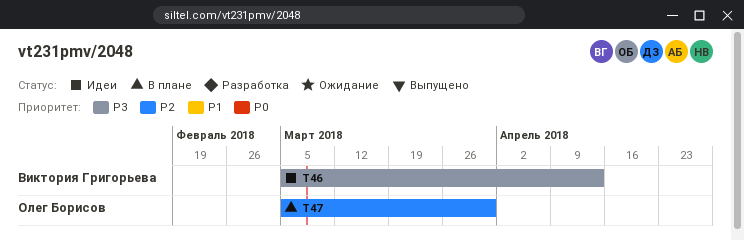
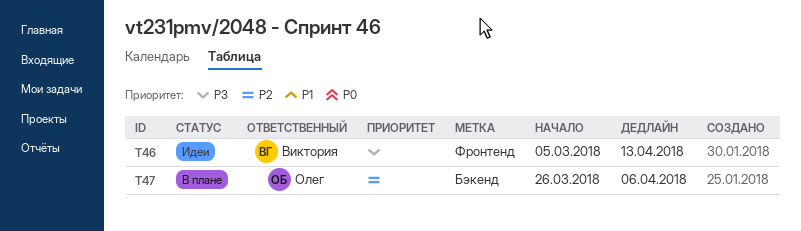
T47, start: Mar 5 -> Mar 26
T47, due: Mar 30 -> Apr 6

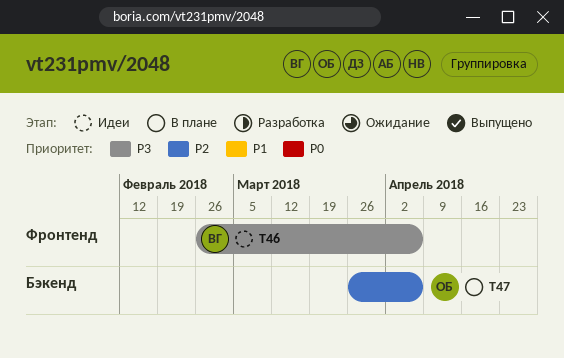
T46, start: Mar 5 -> Feb 26
T46, due: Apr 13 -> Apr 6

